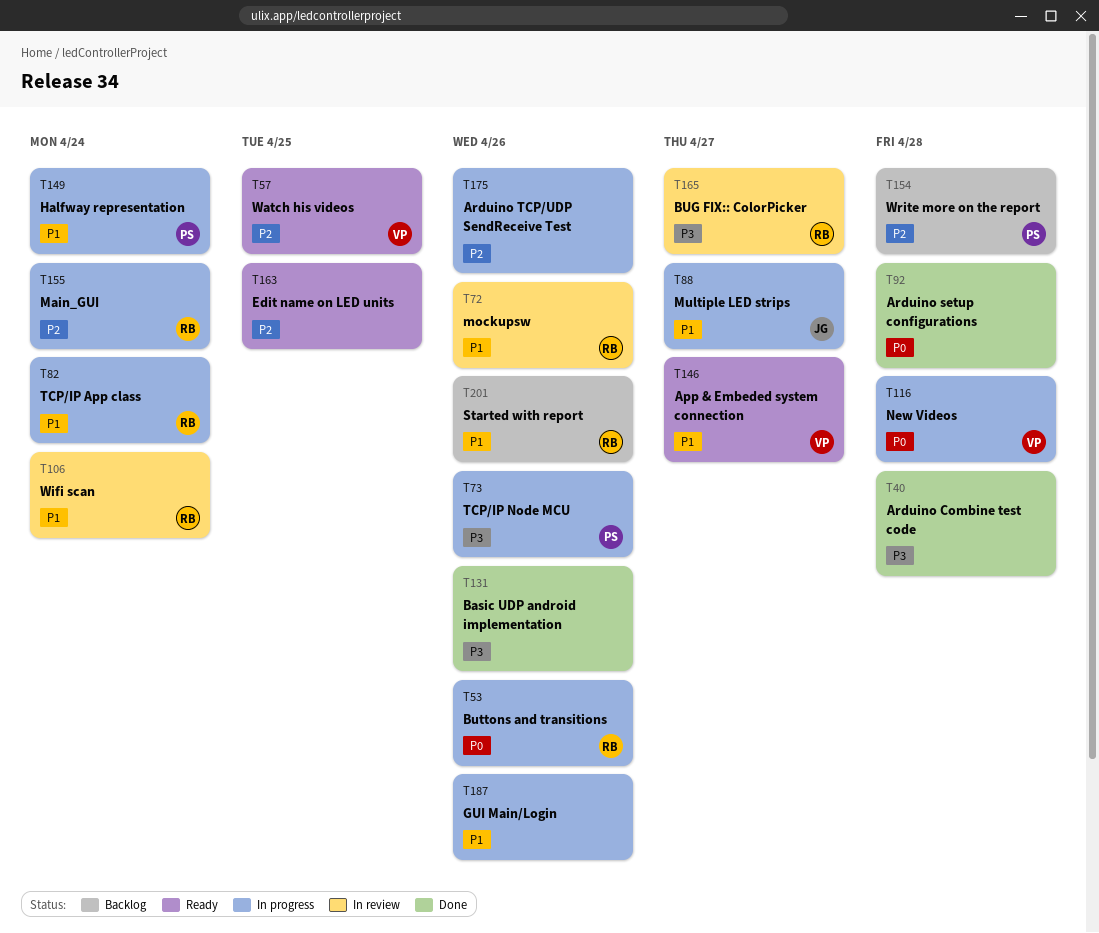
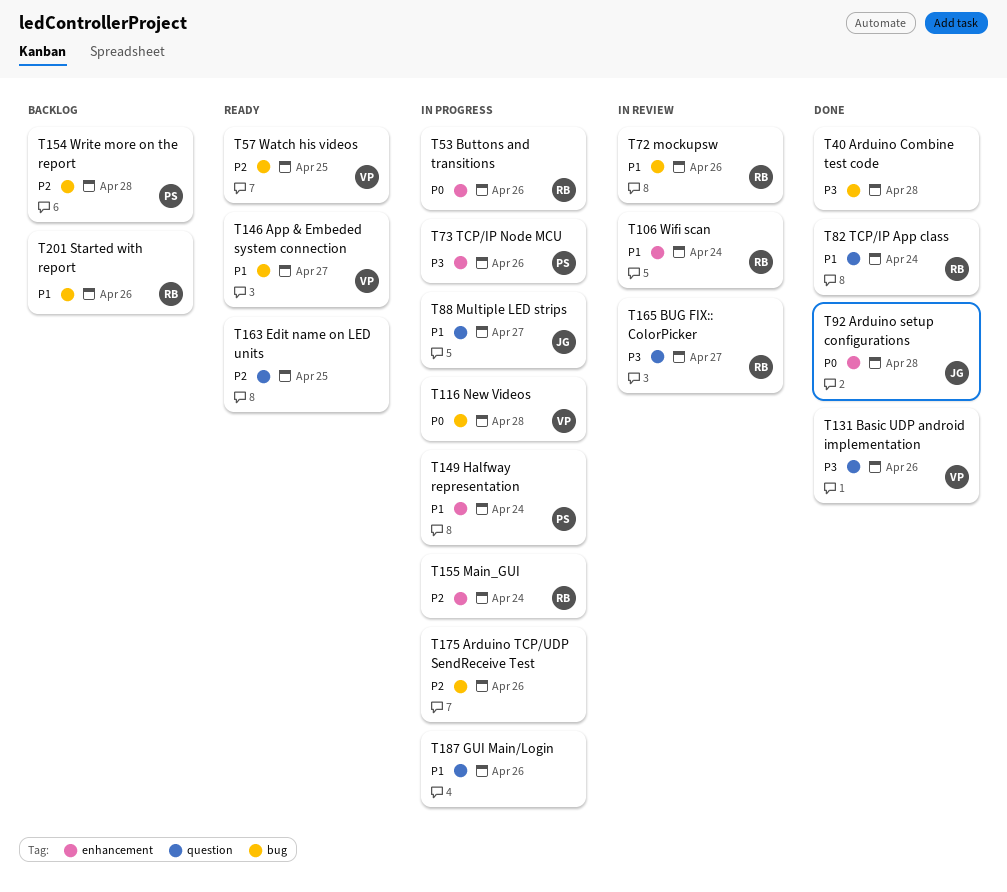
T82, status: In progress -> Done
T92, owner: none -> JG
T131, owner: none -> VP

